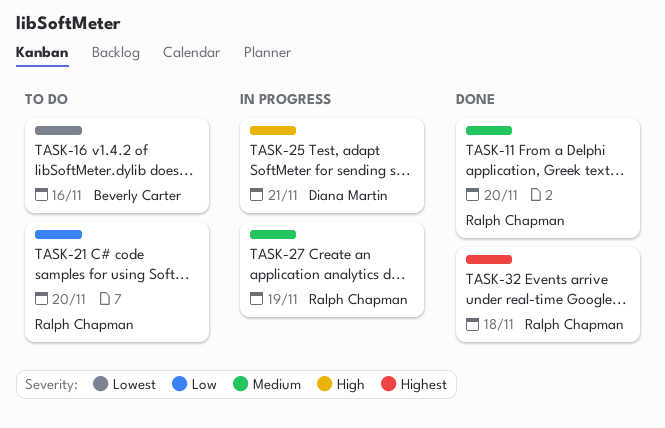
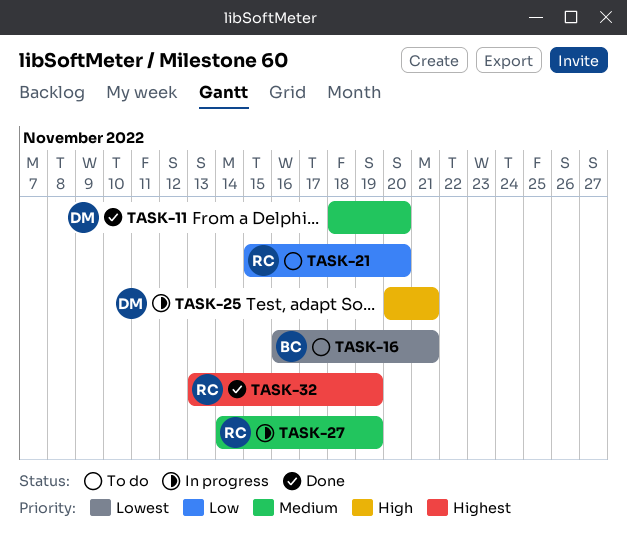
TASK-11, owner: Ralph Chapman -> Diana Martin
TASK-16, due: Nov 16 -> Nov 21
TASK-32, due: Nov 18 -> Nov 19

